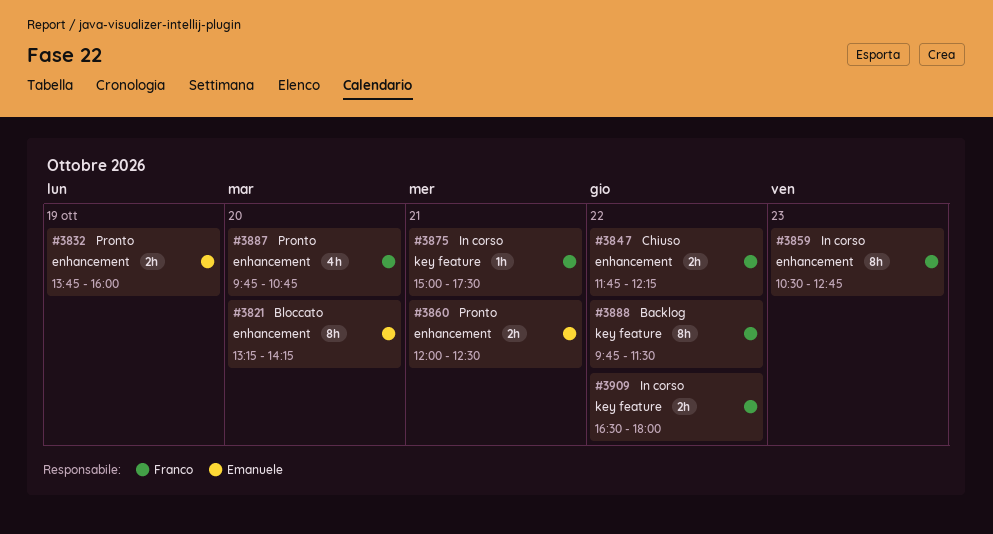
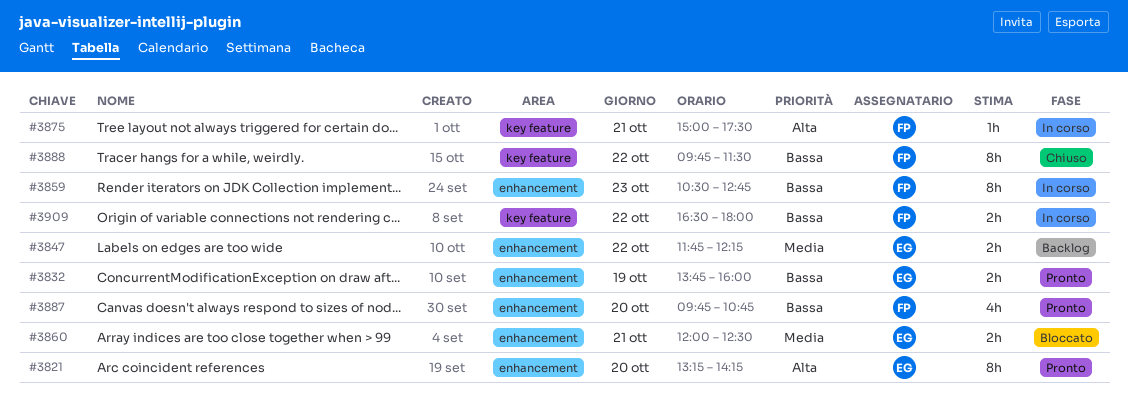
#3821, status: Bloccato -> Pronto
#3847, status: Chiuso -> Backlog
#3847, owner: Franco -> Emanuele
#3860, status: Pronto -> Bloccato
#3888, status: Backlog -> Chiuso

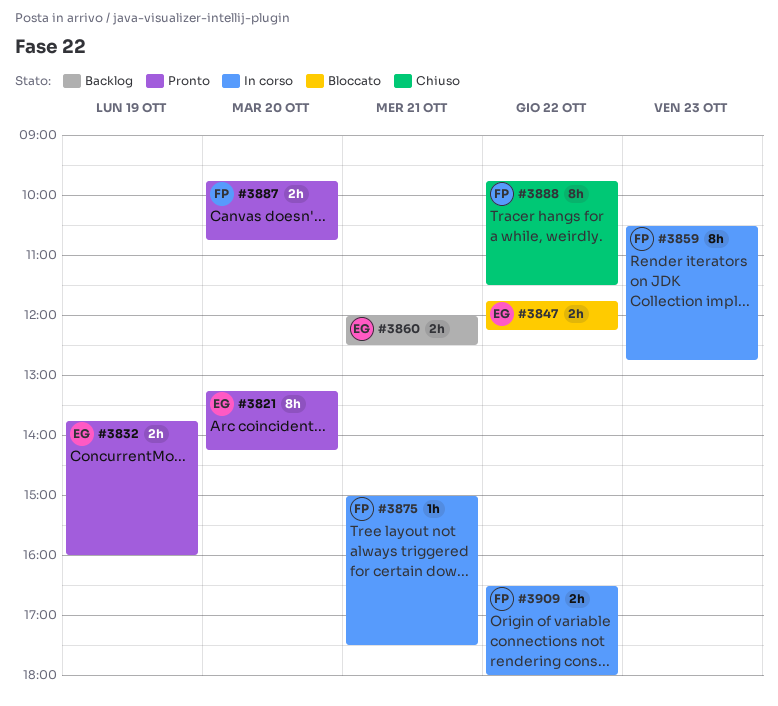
#3847, status: Backlog -> Bloccato
#3860, status: Bloccato -> Backlog
#3887, estimate: 4h -> 2h

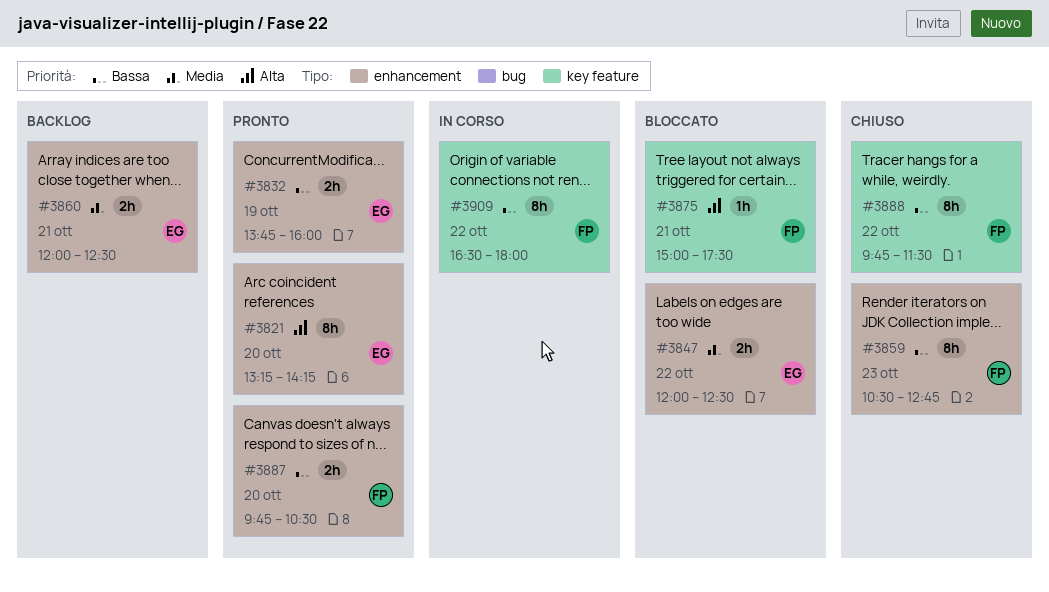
#3847, begins: 11:45 -> 12:00
#3847, ends: 12:15 -> 12:30
#3859, status: In corso -> Chiuso
#3875, status: In corso -> Bloccato
#3887, ends: 10:45 -> 10:30
#3909, estimate: 2h -> 8h

